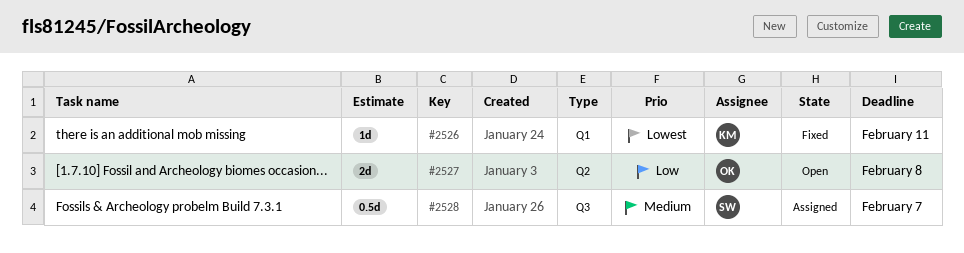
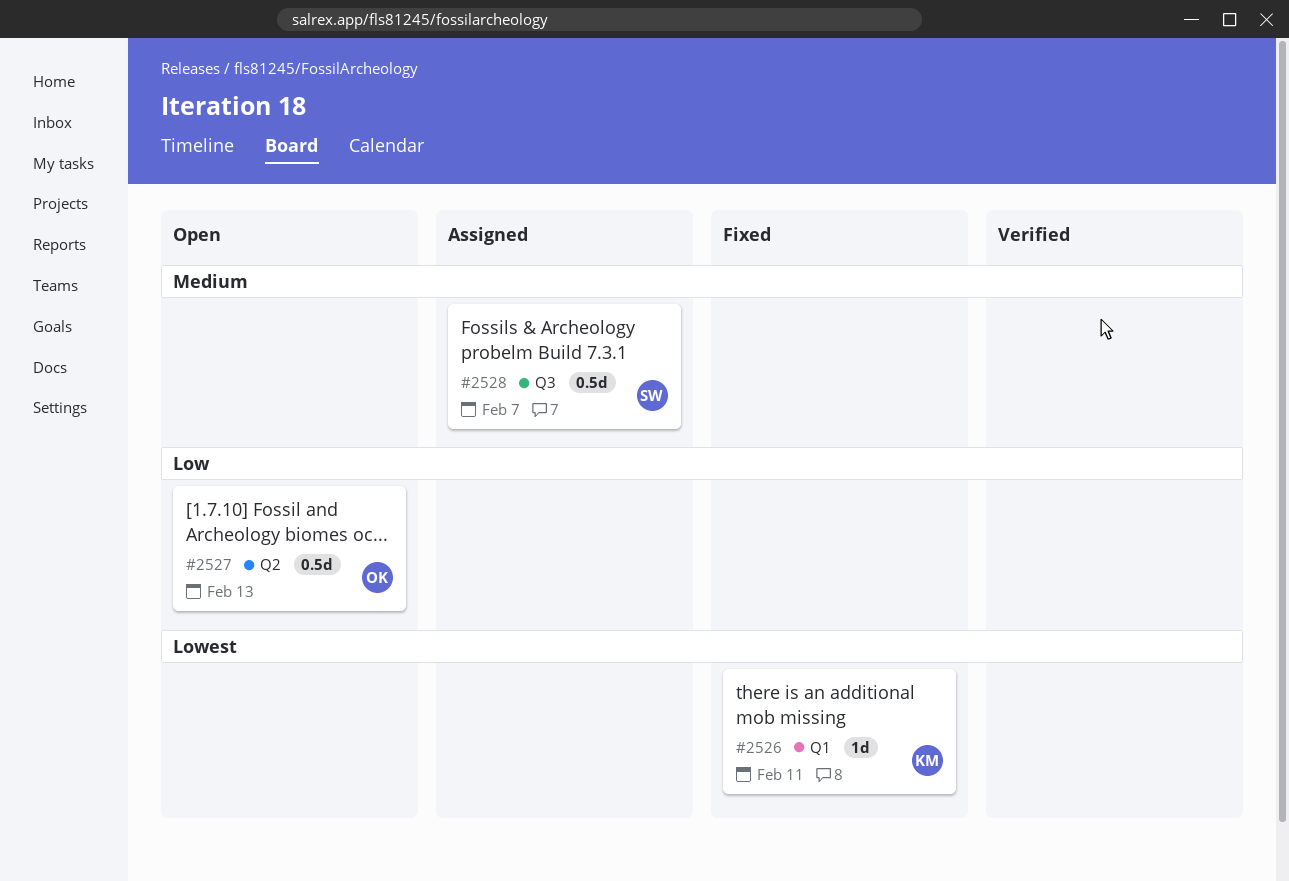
#2527, estimate: 2d -> 0.5d
#2527, due: Feb 8 -> Feb 13

